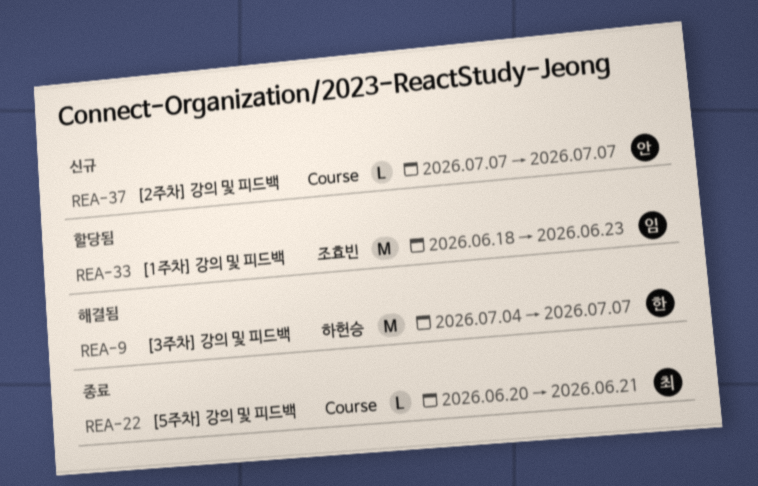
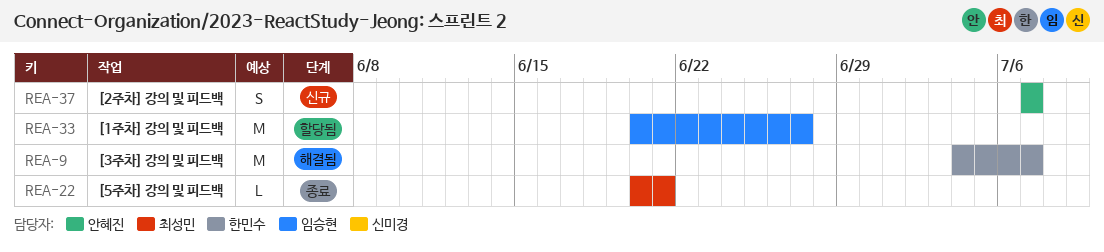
REA-33, start: Jun 18 -> Jun 20
REA-33, due: Jun 23 -> Jun 27
REA-37, estimate: L -> S

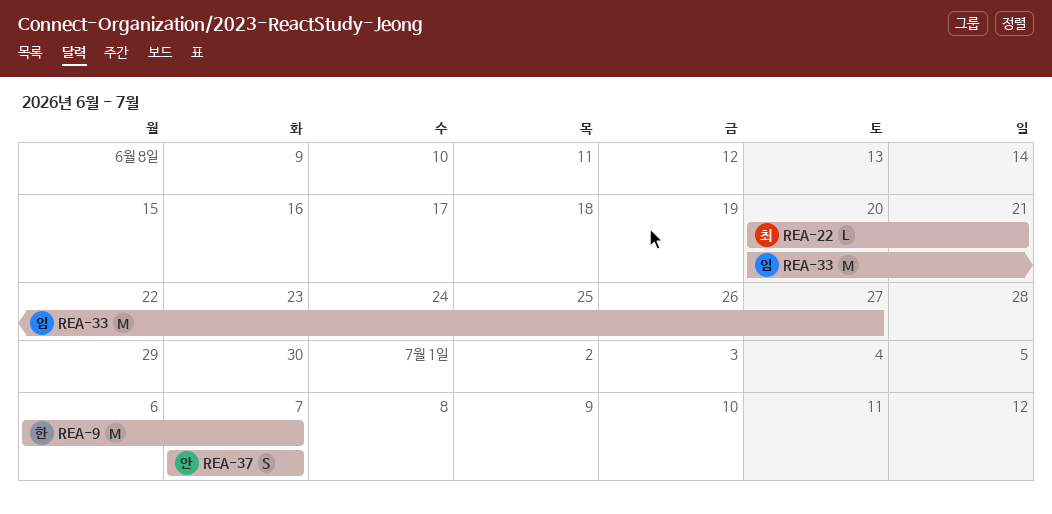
REA-9, start: Jul 4 -> Jul 6

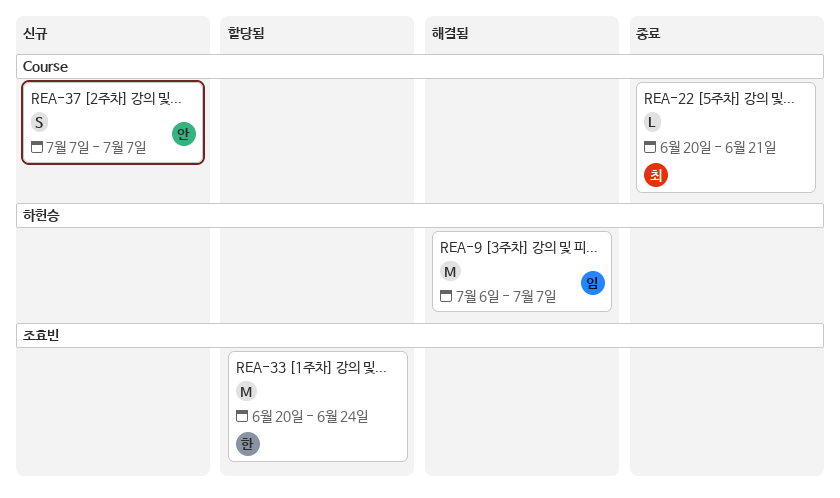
REA-9, owner: 한 -> 임
REA-33, owner: 임 -> 한
REA-33, due: Jun 27 -> Jun 24

